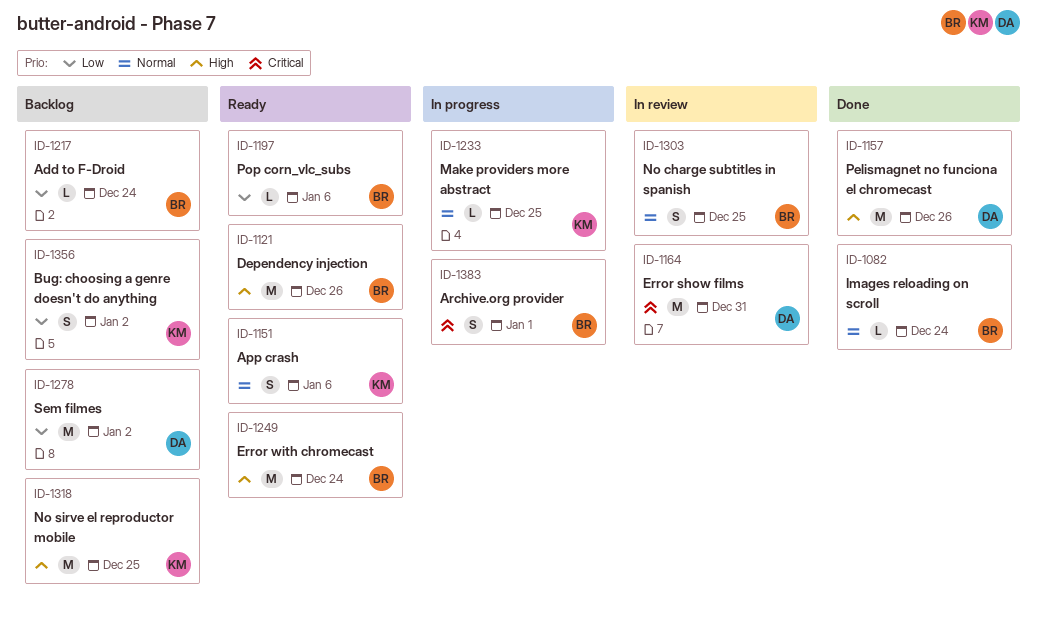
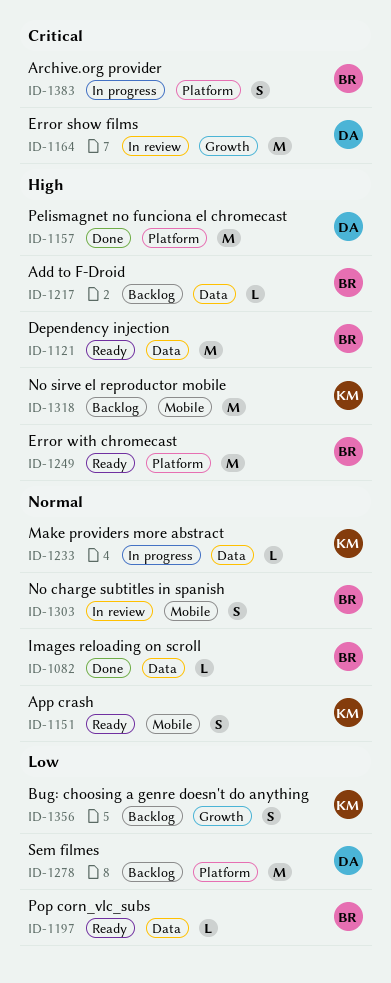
ID-1217, priority: Low -> High

